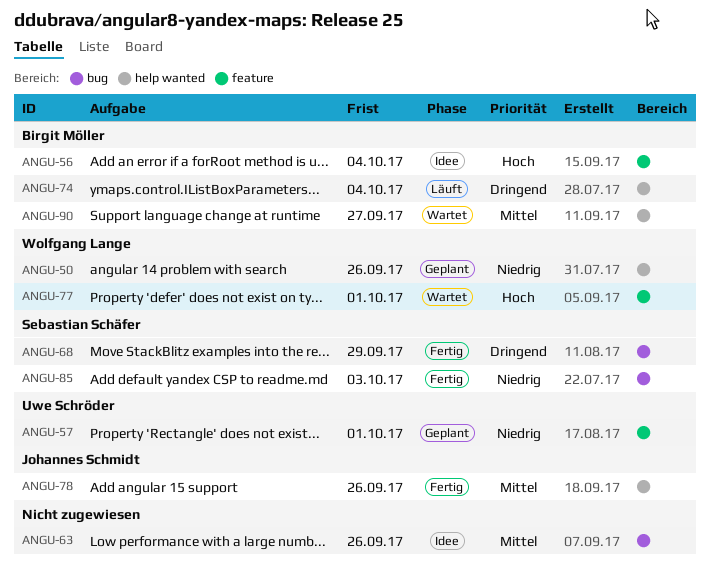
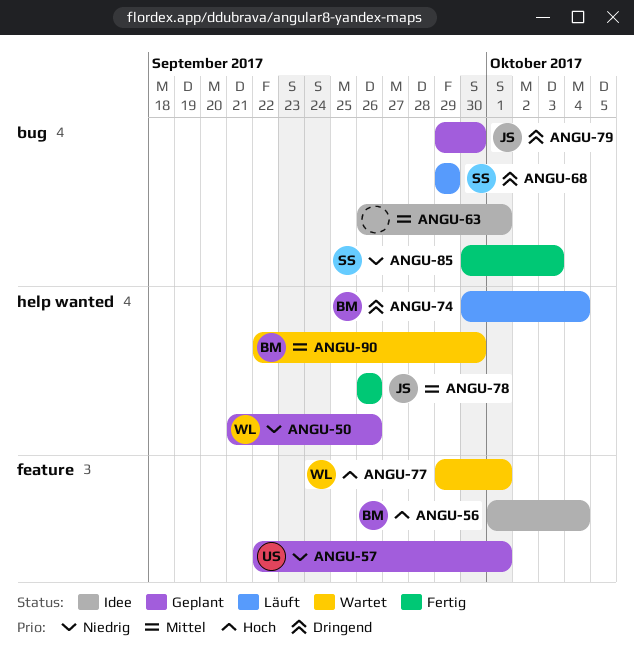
ANGU-63, due: Sep 26 -> Oct 1
ANGU-68, status: Fertig -> Läuft
ANGU-79: none -> present
ANGU-90, due: Sep 27 -> Sep 30

